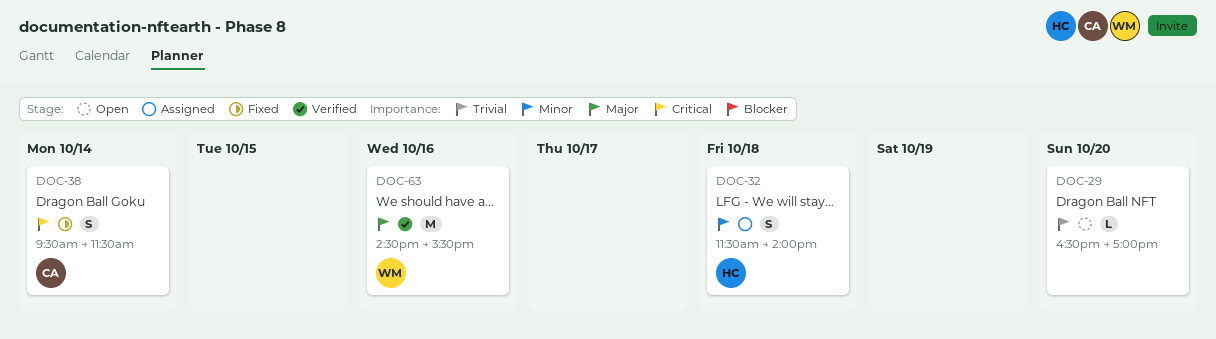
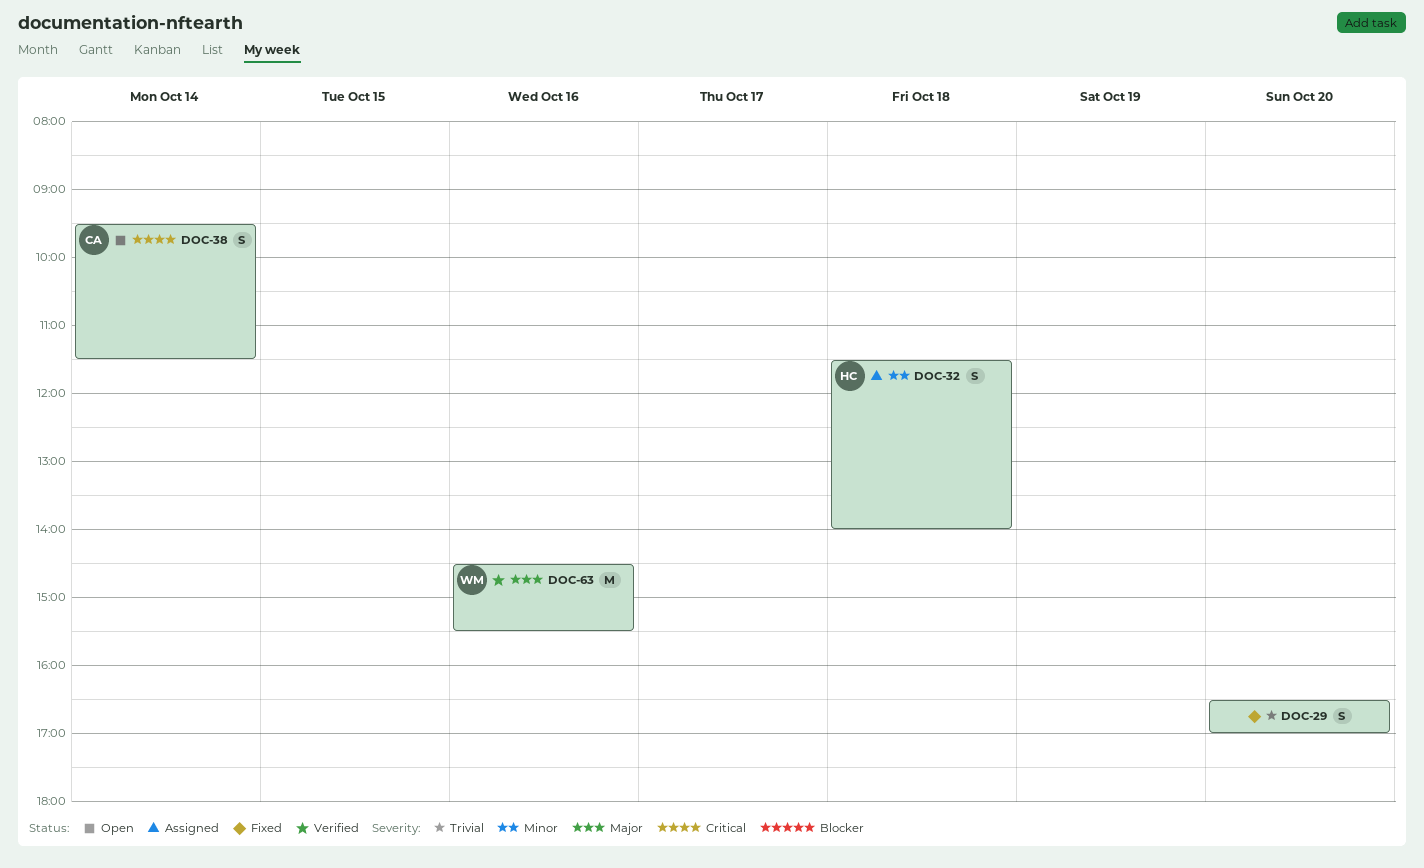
DOC-29, status: Open -> Fixed
DOC-29, estimate: L -> S
DOC-38, status: Fixed -> Open

